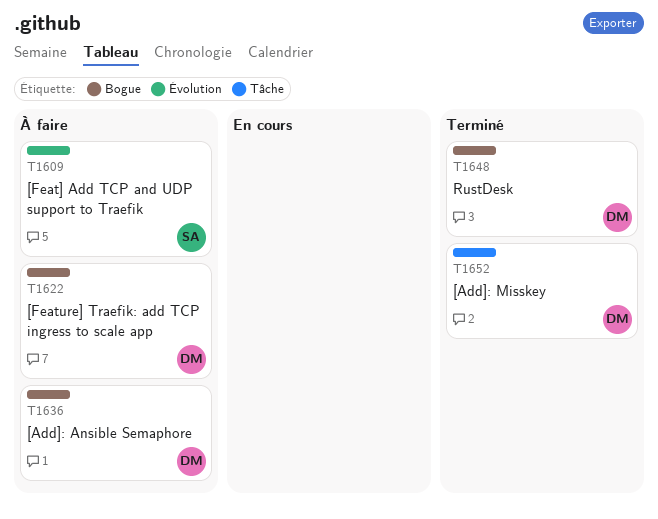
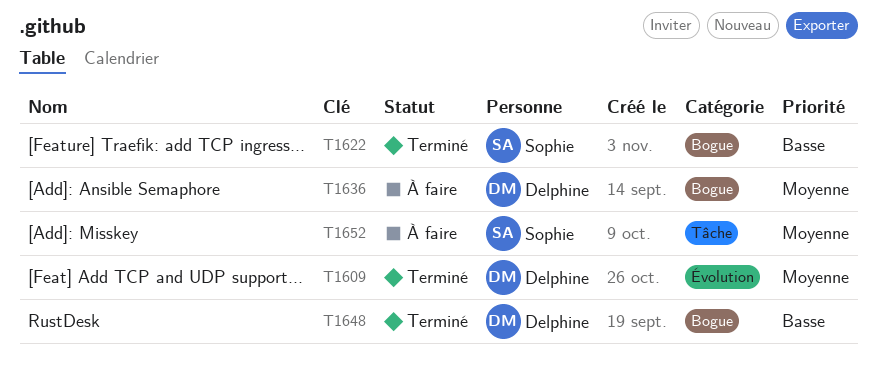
T1609, status: À faire -> Terminé
T1609, owner: Sophie -> Delphine
T1622, status: À faire -> Terminé
T1622, owner: Delphine -> Sophie
T1652, status: Terminé -> À faire
T1652, owner: Delphine -> Sophie

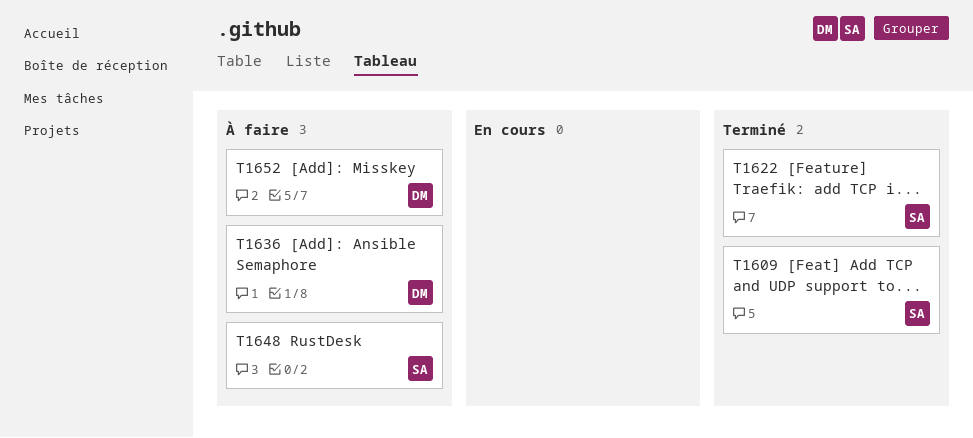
T1609, owner: Delphine -> Sophie
T1648, status: Terminé -> À faire
T1648, owner: Delphine -> Sophie
T1652, owner: Sophie -> Delphine

